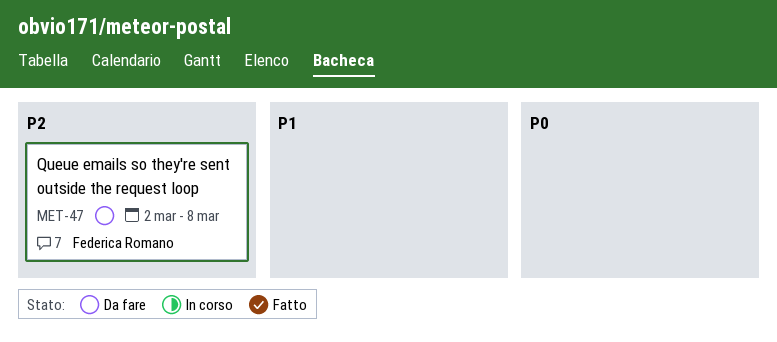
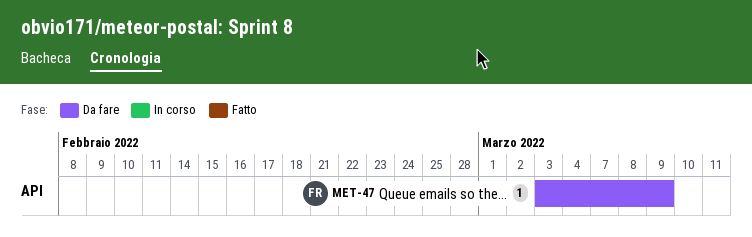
MET-47, start: Mar 2 -> Mar 3
MET-47, due: Mar 8 -> Mar 9

